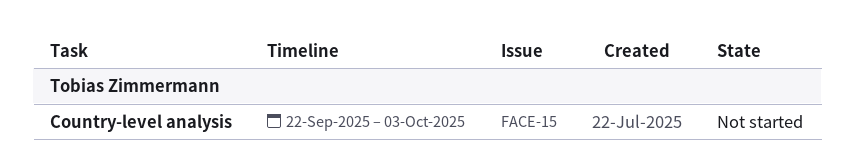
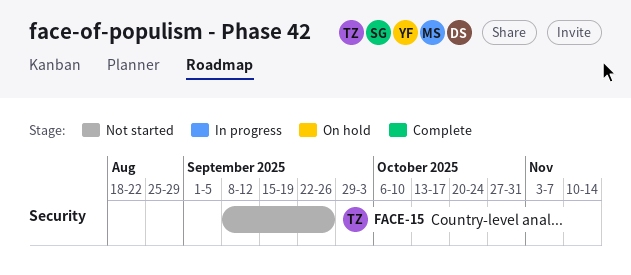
FACE-15, start: Sep 22 -> Sep 8
FACE-15, due: Oct 3 -> Sep 26

